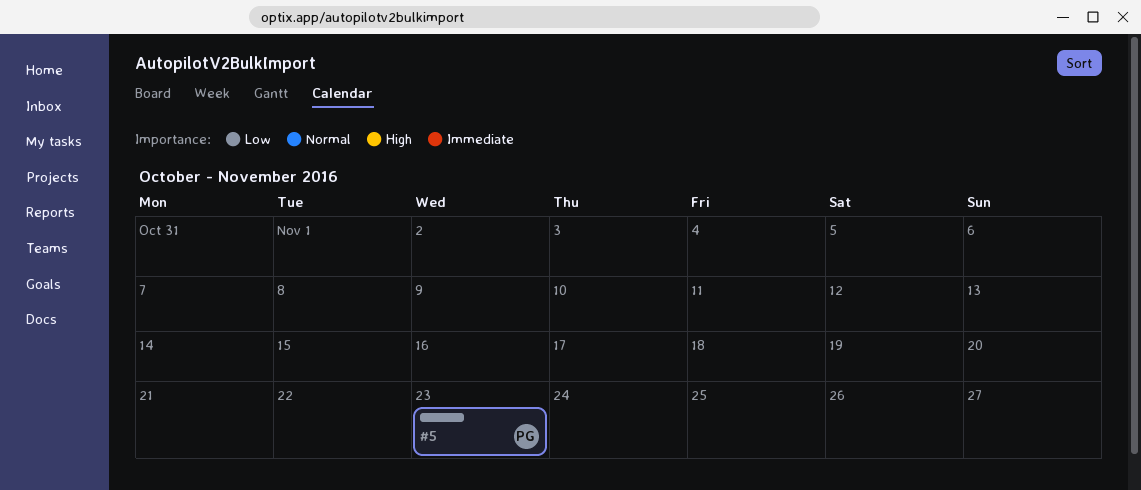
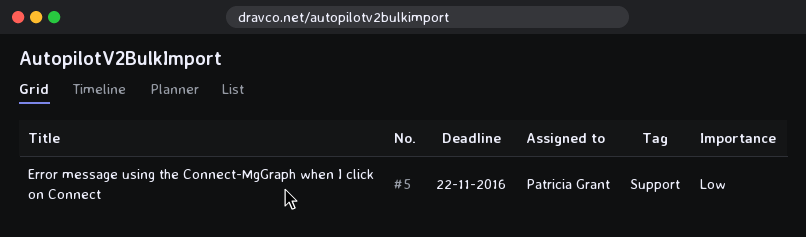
#5, due: Nov 23 -> Nov 22

